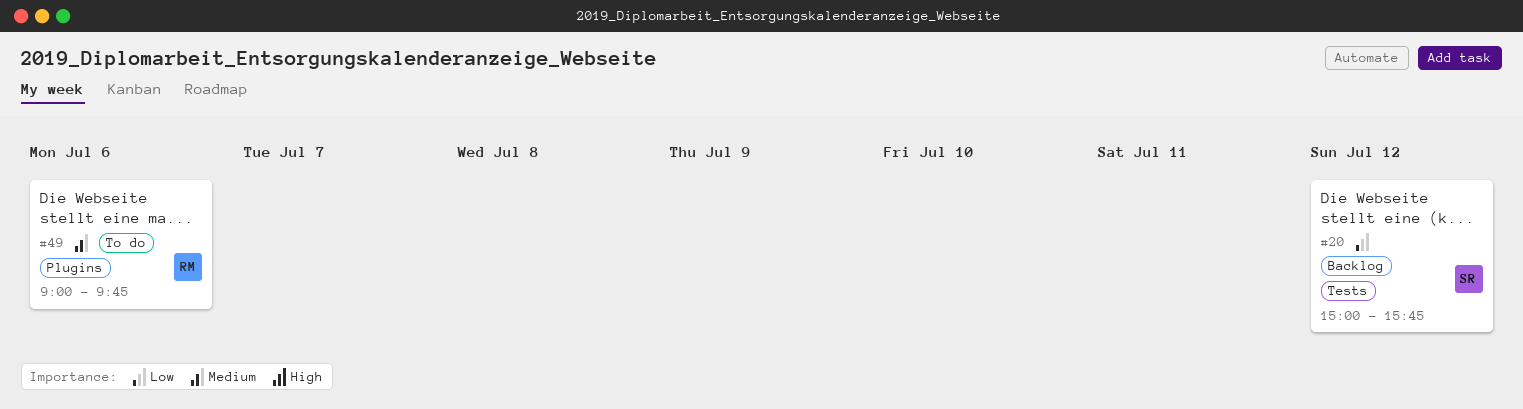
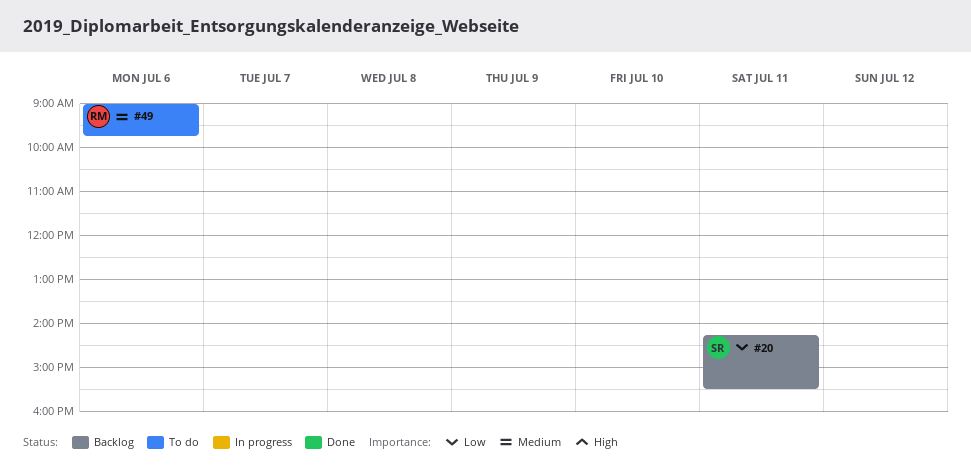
#20, day: Jul 12 -> Jul 11
#20, begins: 15:00 -> 14:15
#20, ends: 15:45 -> 15:30

